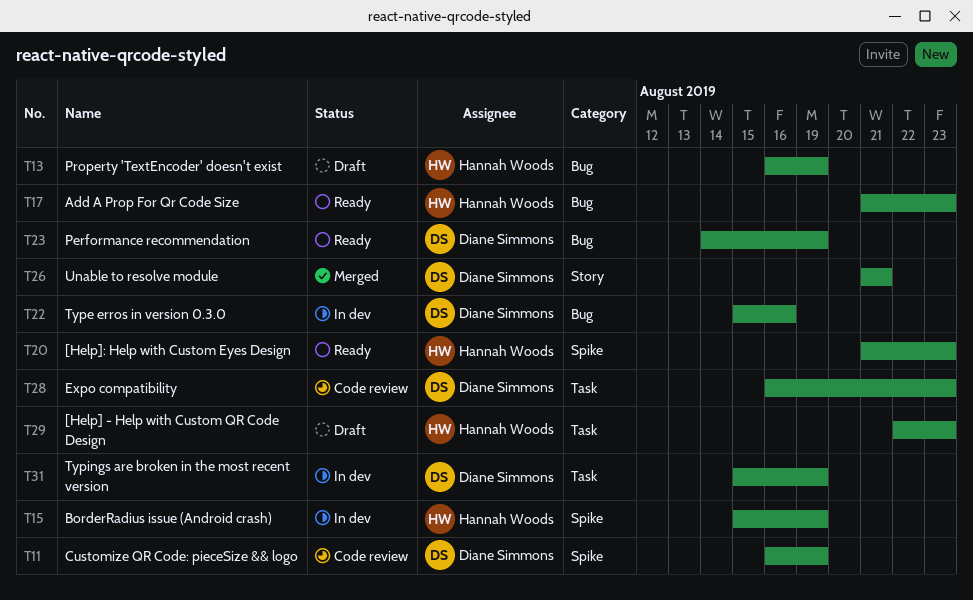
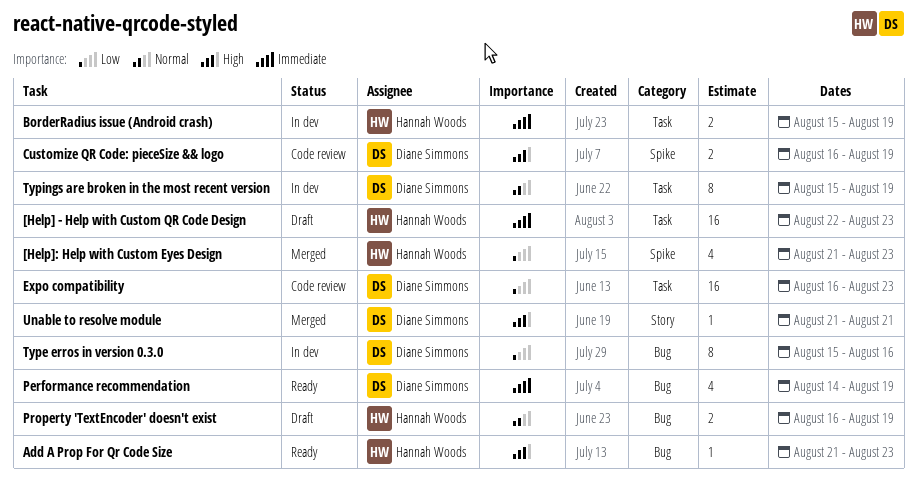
[Help]: Help with Custom Eyes Design, status: Ready -> Merged
BorderRadius issue (Android crash), label: Spike -> Task

